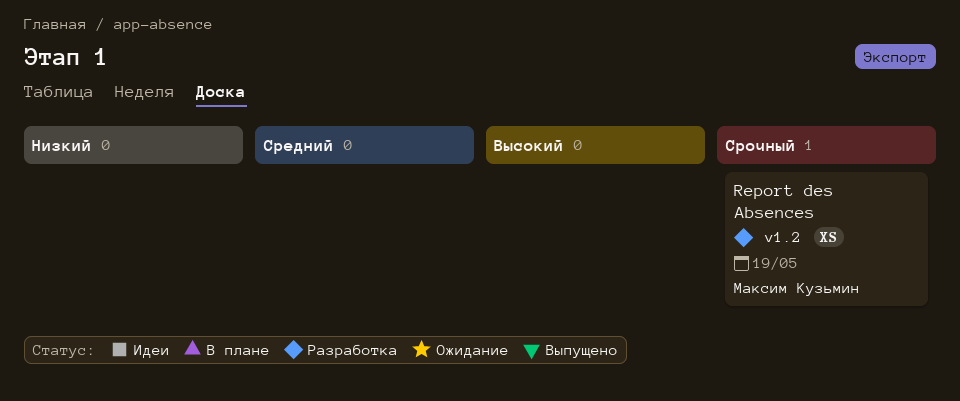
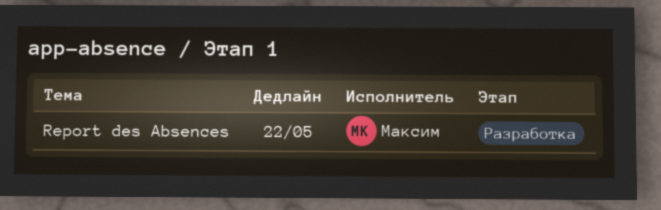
Report des Absences, due: May 19 -> May 22

